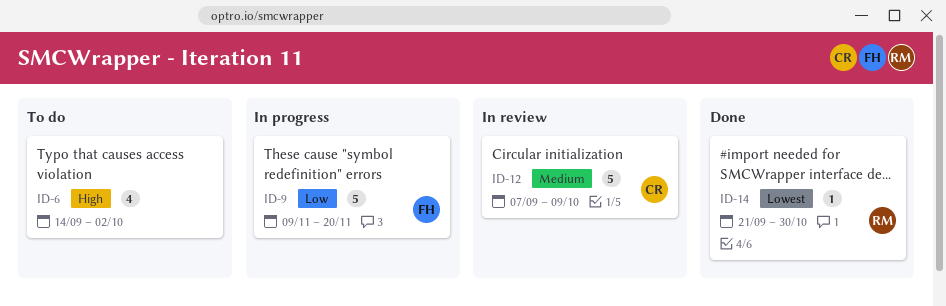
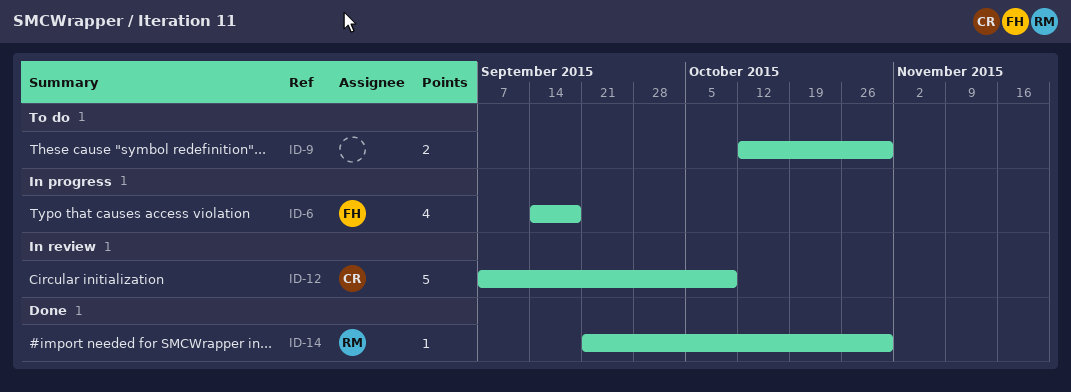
ID-6, status: To do -> In progress
ID-6, owner: none -> FH
ID-6, due: Oct 2 -> Sep 18
ID-9, status: In progress -> To do
ID-9, owner: FH -> none
ID-9, estimate: 5 -> 2
ID-9, start: Nov 9 -> Oct 12
ID-9, due: Nov 20 -> Oct 30

